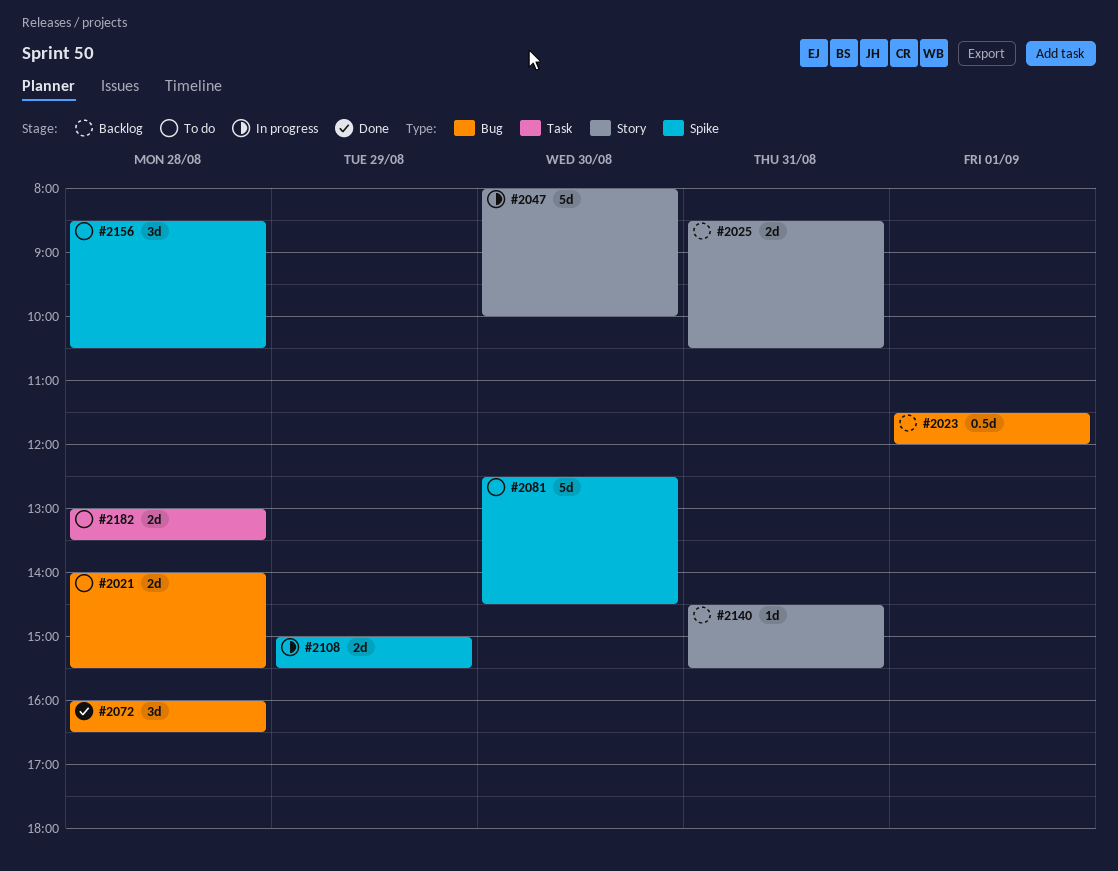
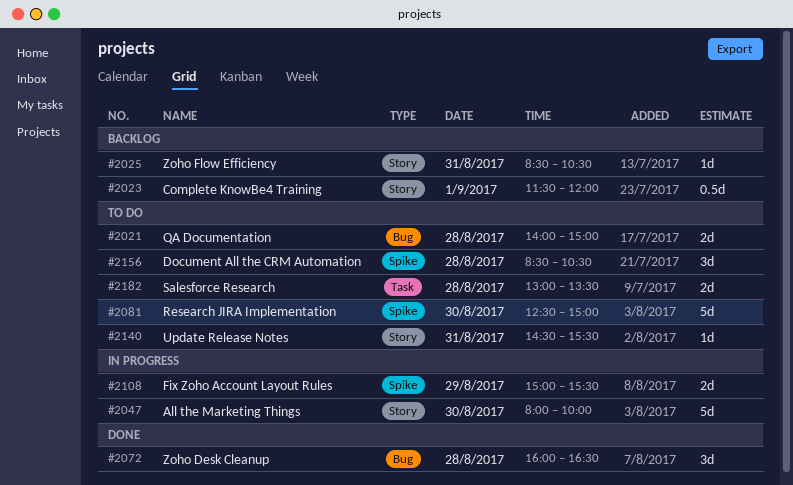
#2021, ends: 15:30 -> 15:00
#2023, label: Bug -> Story
#2025, estimate: 2d -> 1d
#2081, ends: 14:30 -> 15:00
#2140, status: Backlog -> To do

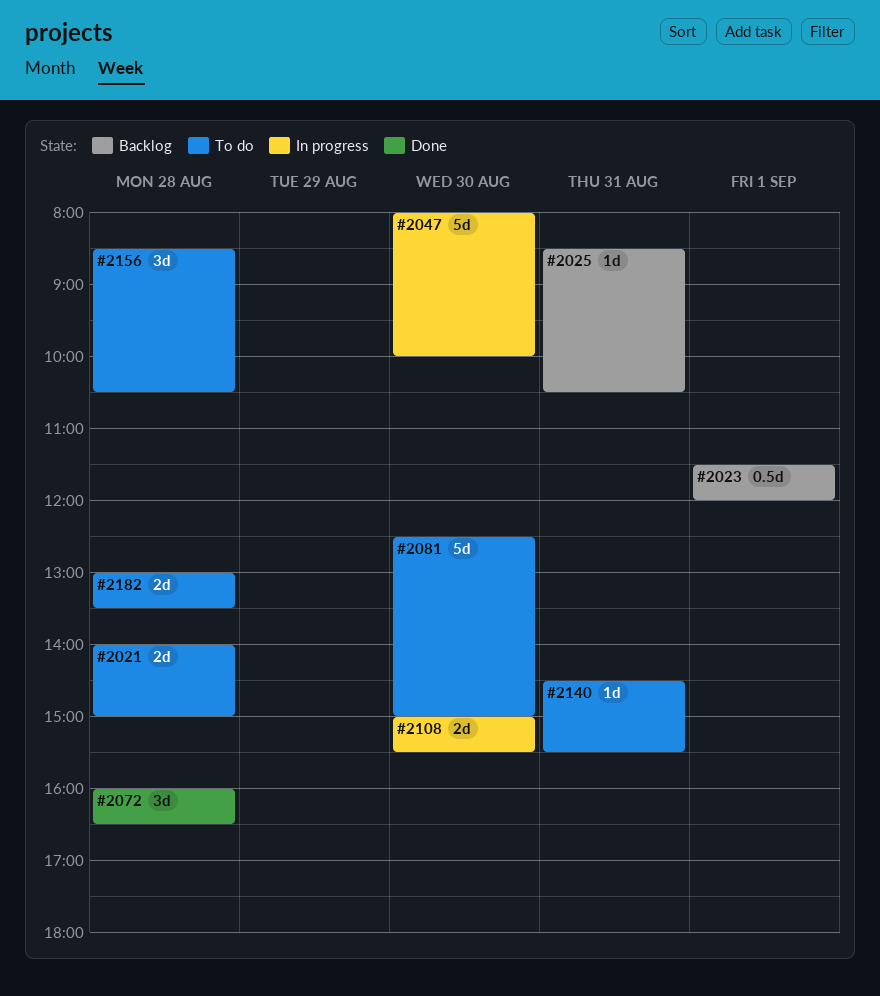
#2108, day: Aug 29 -> Aug 30

